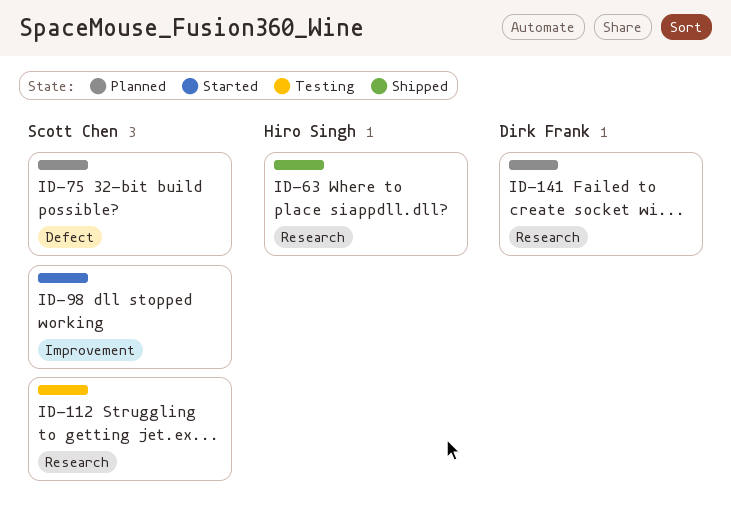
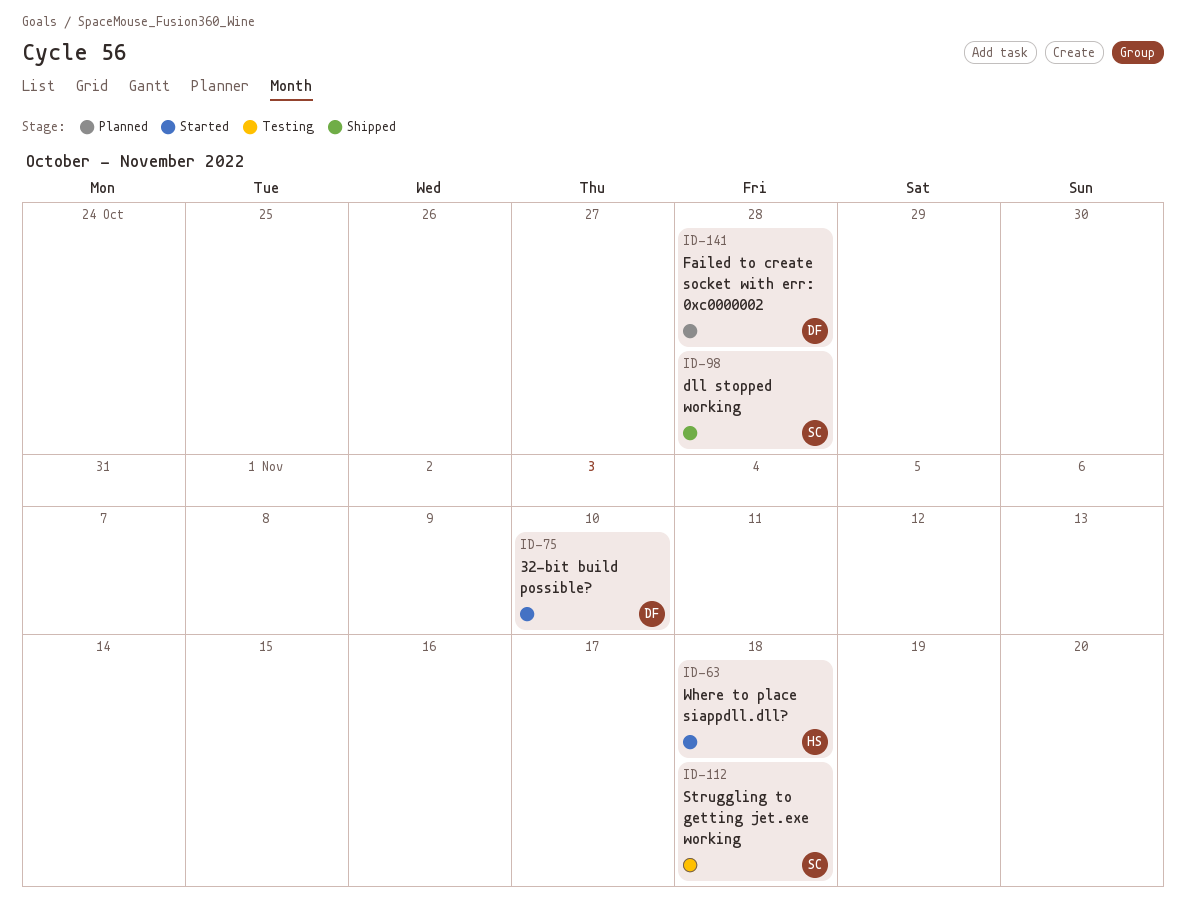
ID-63, status: Shipped -> Started
ID-75, status: Planned -> Started
ID-75, owner: Scott Chen -> Dirk Frank
ID-98, status: Started -> Shipped

